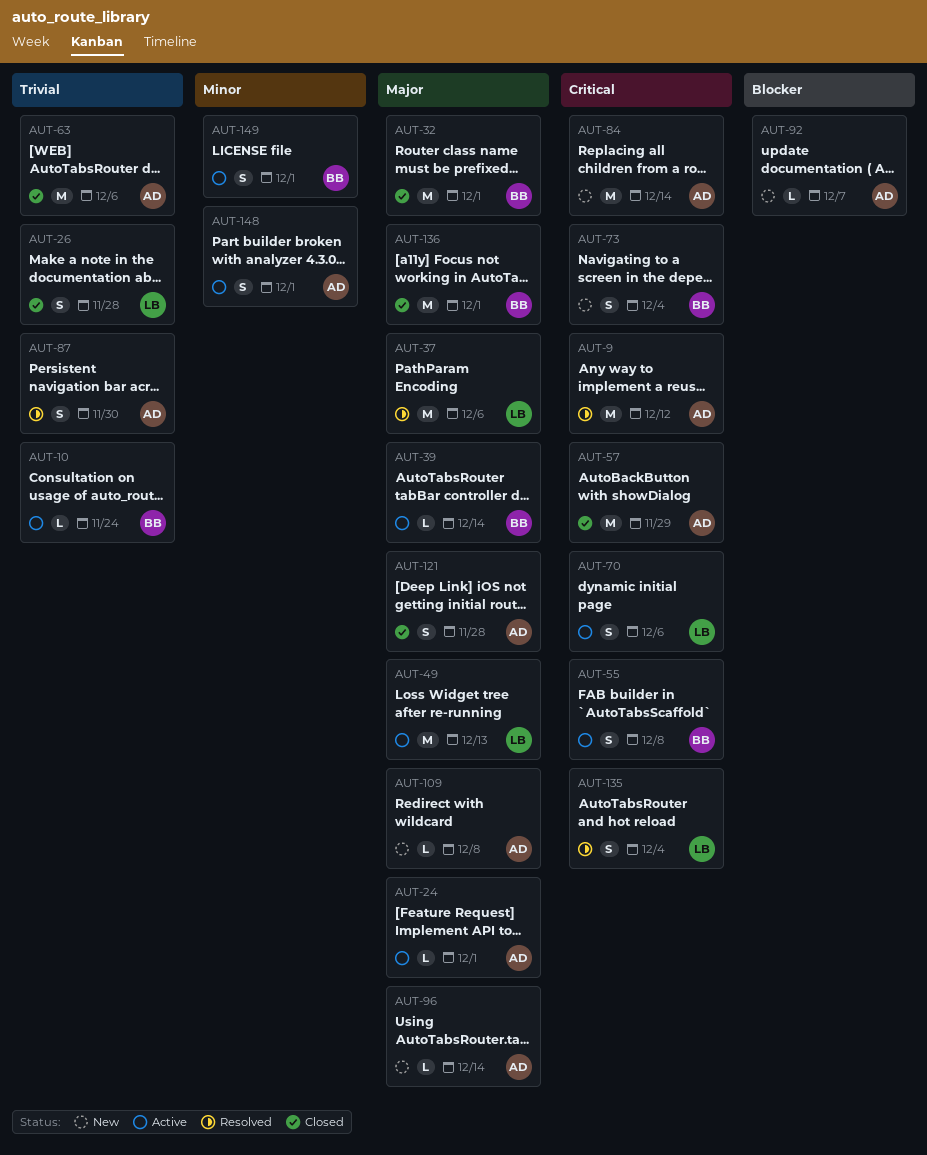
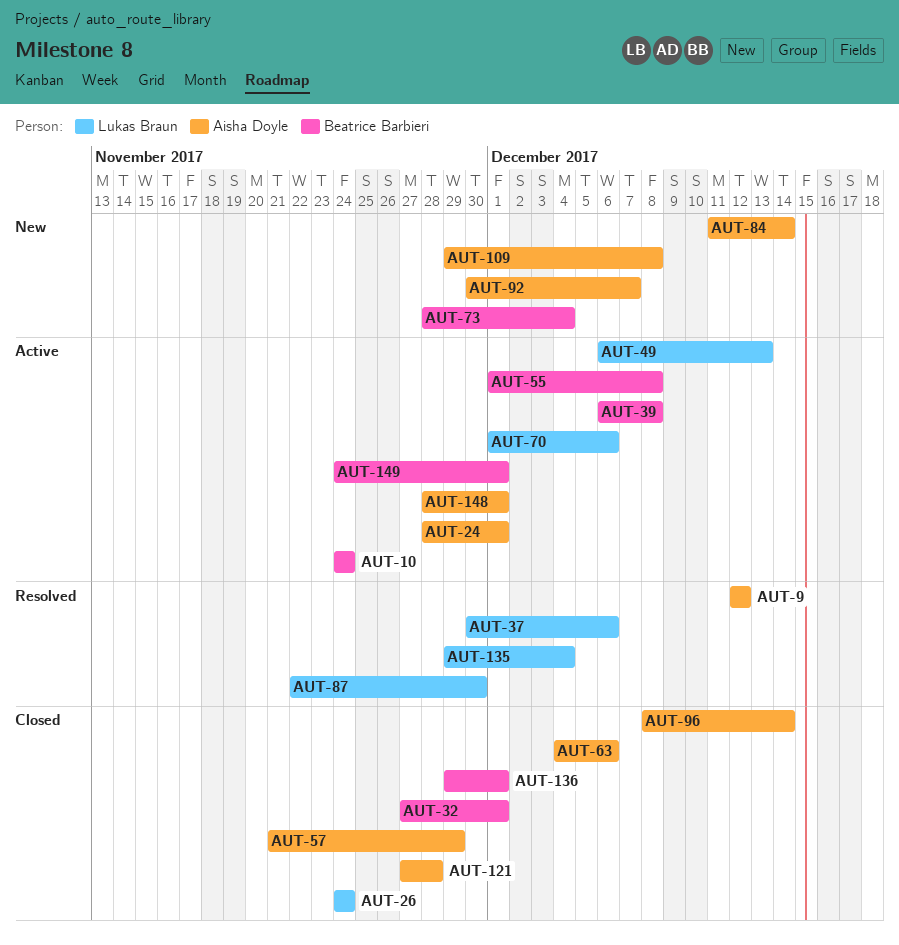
AUT-26, due: Nov 28 -> Nov 24
AUT-39, due: Dec 14 -> Dec 8
AUT-87, owner: Aisha Doyle -> Lukas Braun
AUT-96, status: New -> Closed

